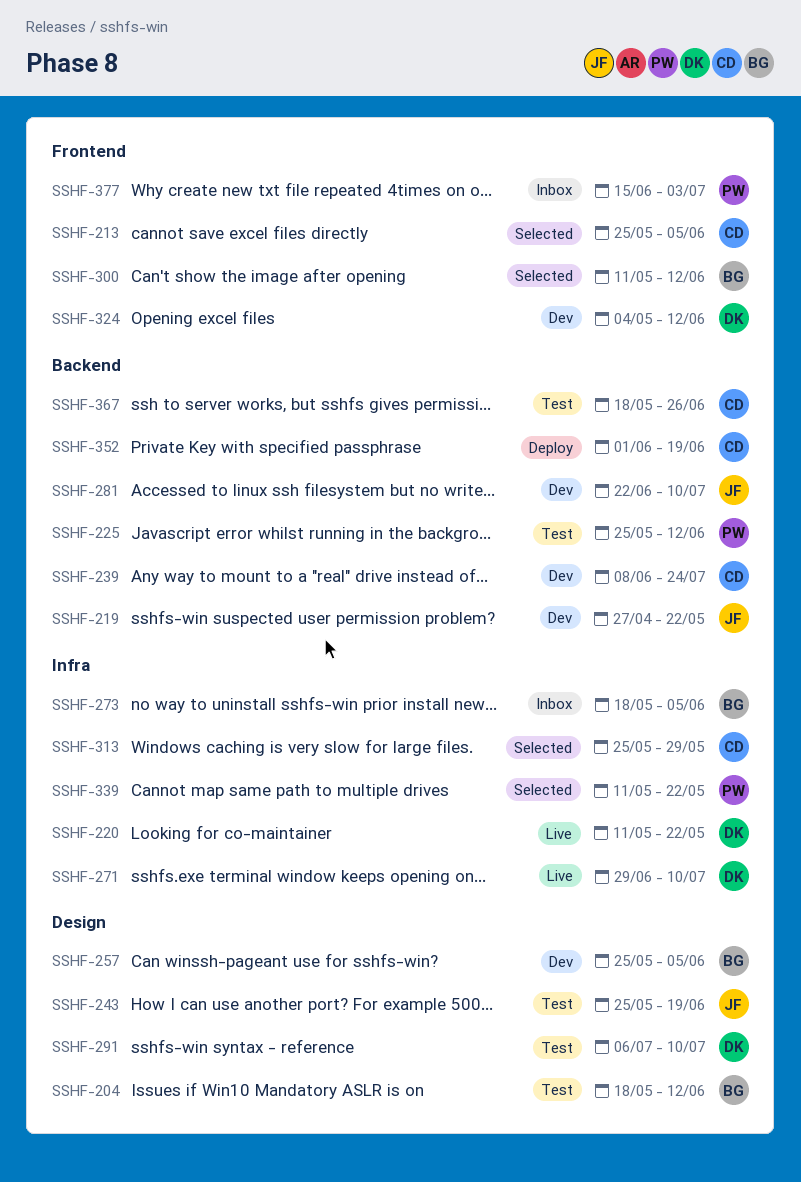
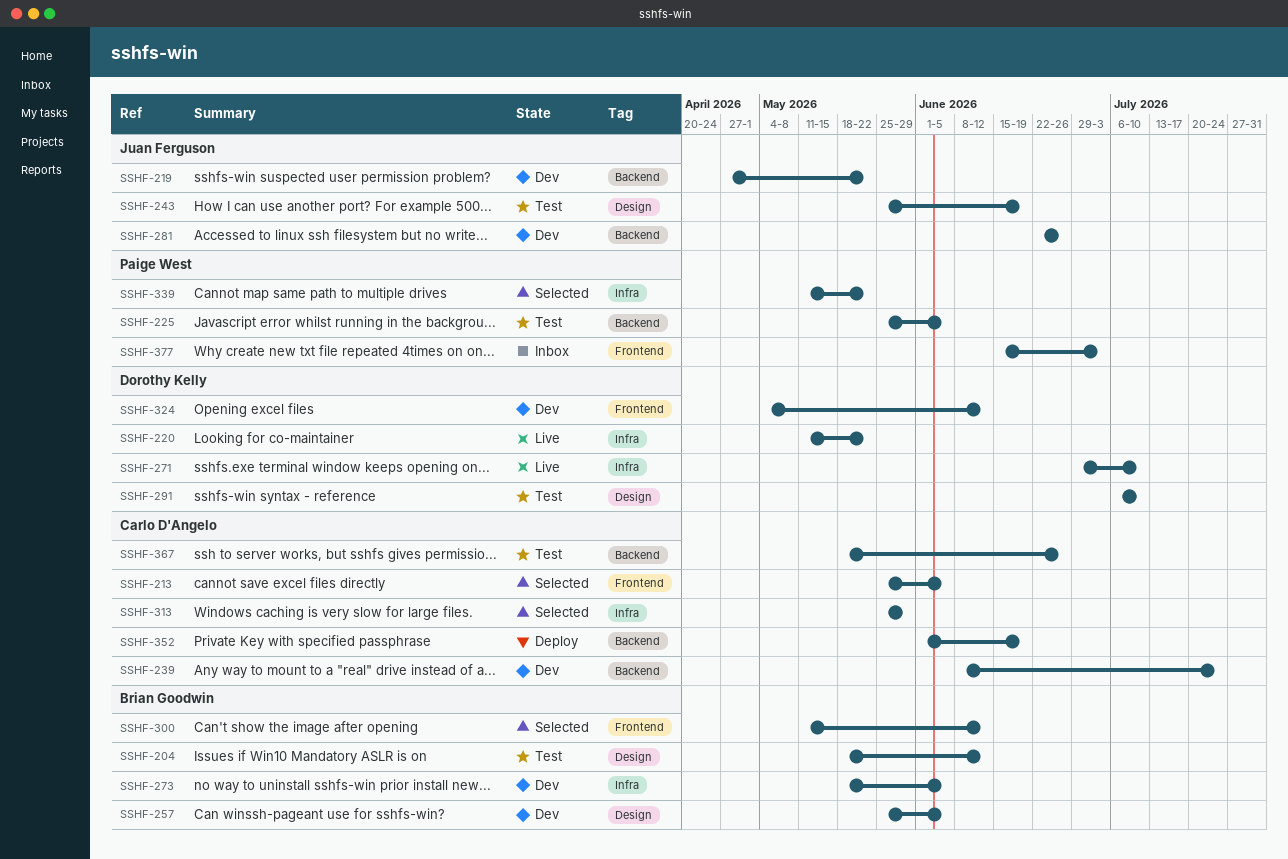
SSHF-225, due: Jun 12 -> Jun 5
SSHF-273, status: Inbox -> Dev
SSHF-281, due: Jul 10 -> Jun 26

